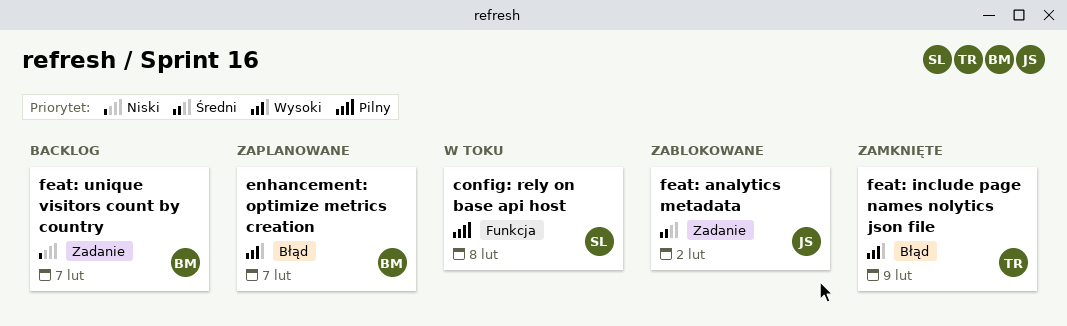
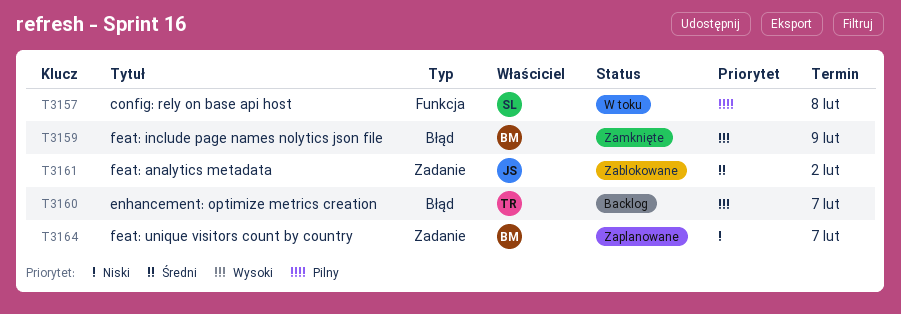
enhancement: optimize metrics creation, status: Zaplanowane -> Backlog
enhancement: optimize metrics creation, owner: BM -> TR
feat: include page names nolytics json file, owner: TR -> BM
feat: unique visitors count by country, status: Backlog -> Zaplanowane

